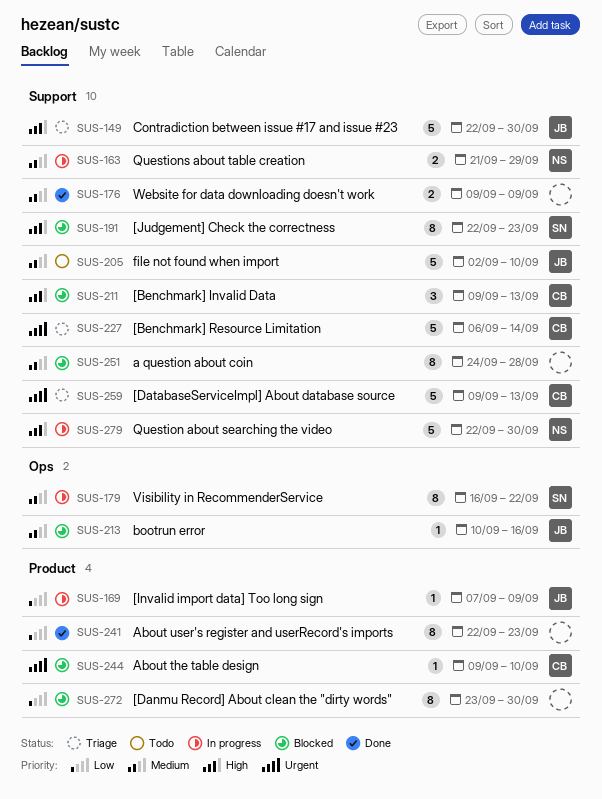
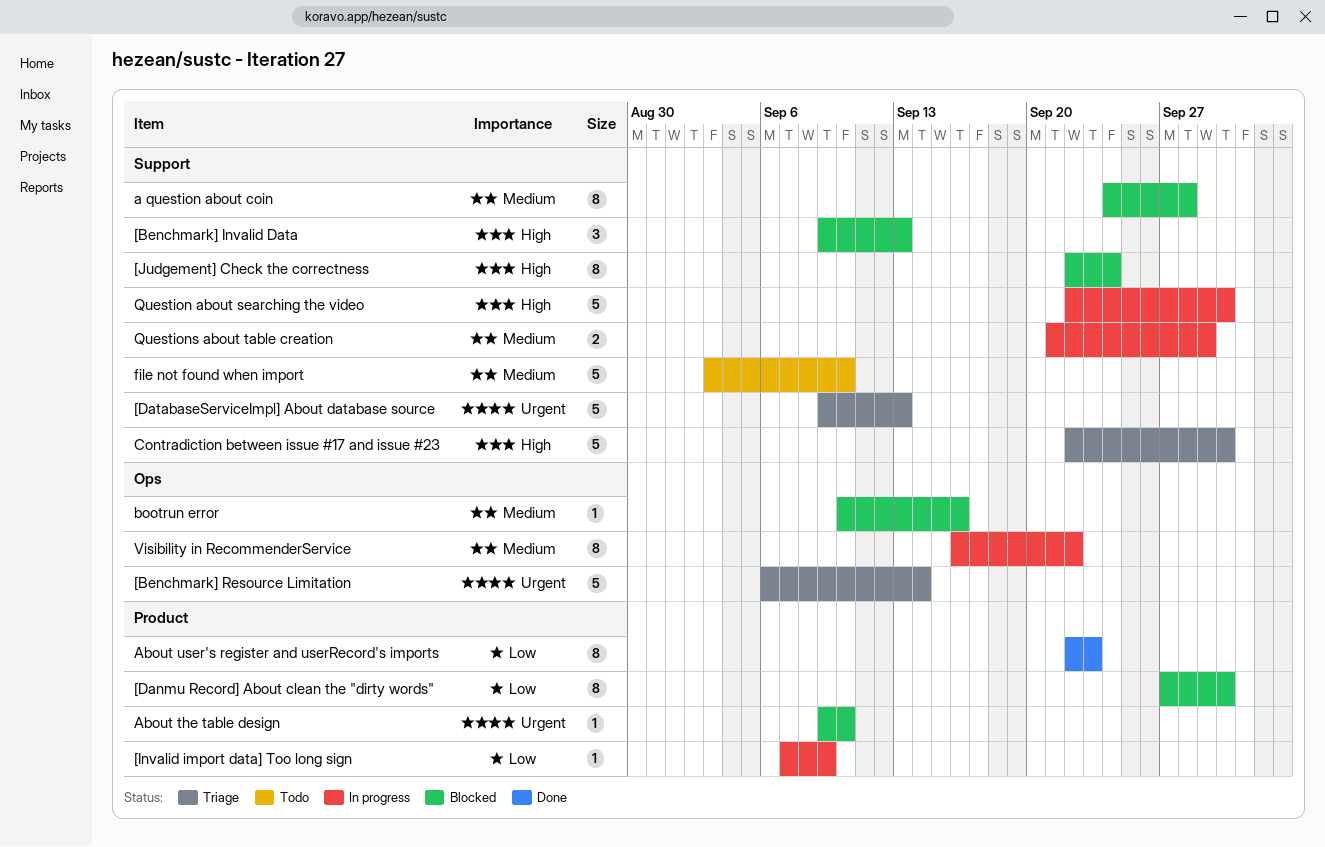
[Benchmark] Resource Limitation, label: Support -> Ops
[Danmu Record] About clean the "dirty words", start: Sep 23 -> Sep 27
[Judgement] Check the correctness, due: Sep 23 -> Sep 24
file not found when import, start: Sep 2 -> Sep 3
Website for data downloading doesn't work: present -> none

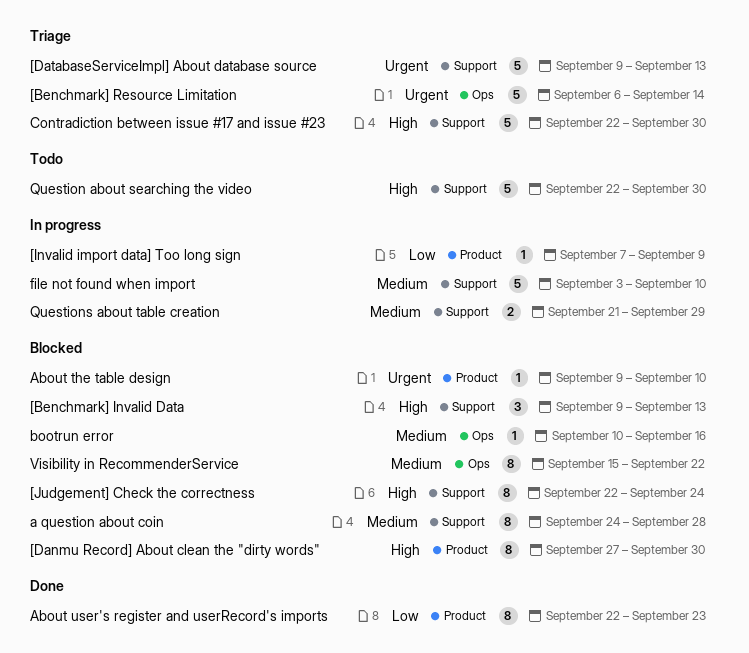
[Danmu Record] About clean the "dirty words", priority: Low -> High
file not found when import, status: Todo -> In progress
Question about searching the video, status: In progress -> Todo
Visibility in RecommenderService, status: In progress -> Blocked
Visibility in RecommenderService, start: Sep 16 -> Sep 15

